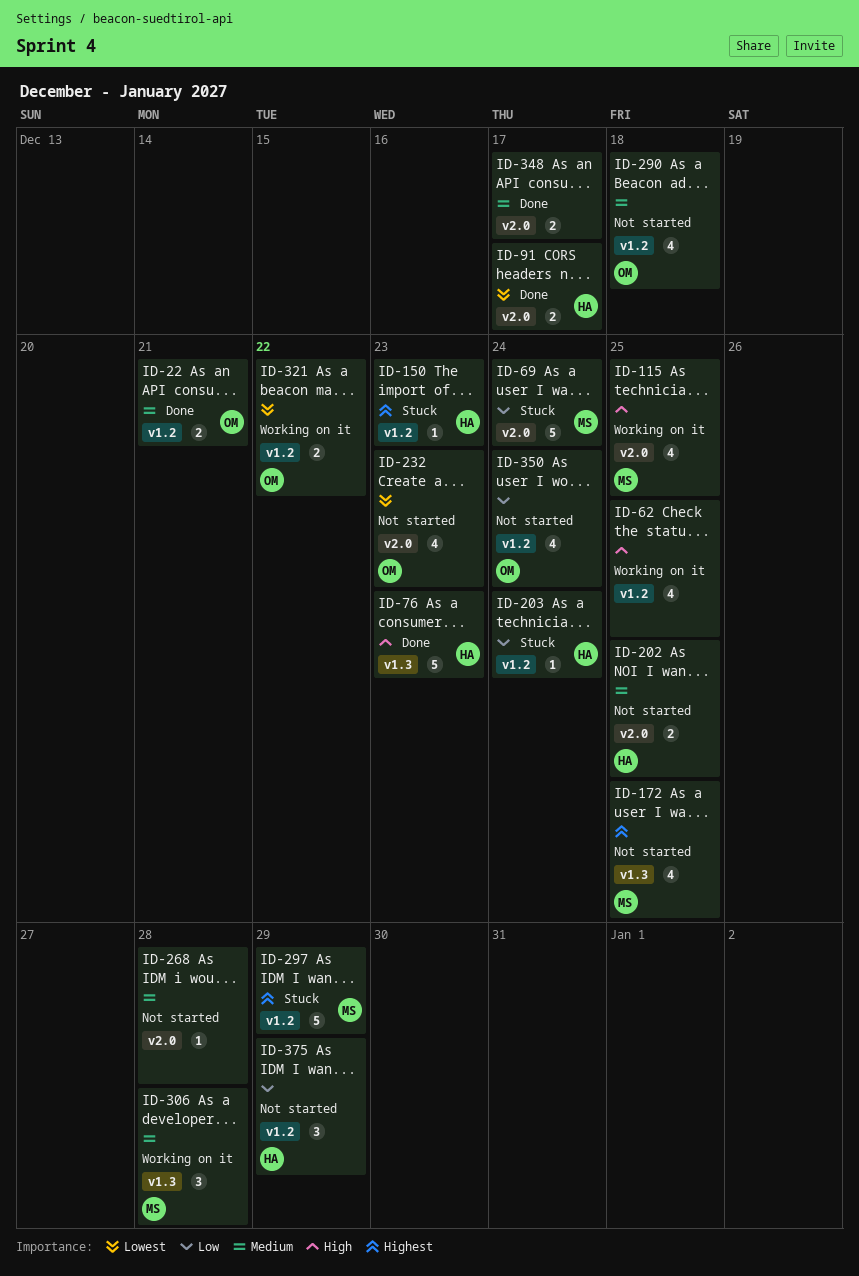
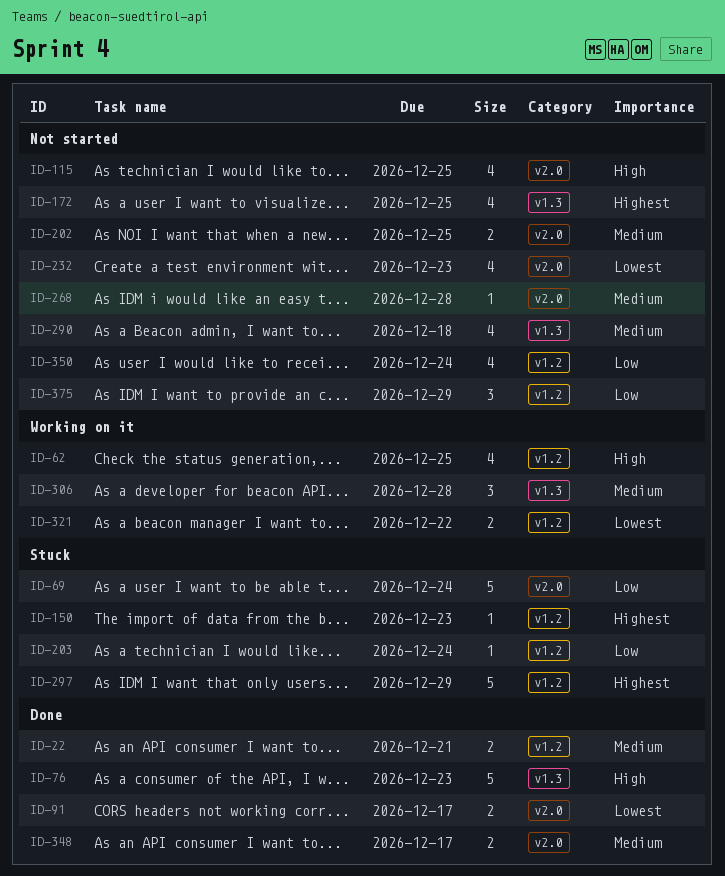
ID-115, status: Working on it -> Not started
ID-290, label: v1.2 -> v1.3

